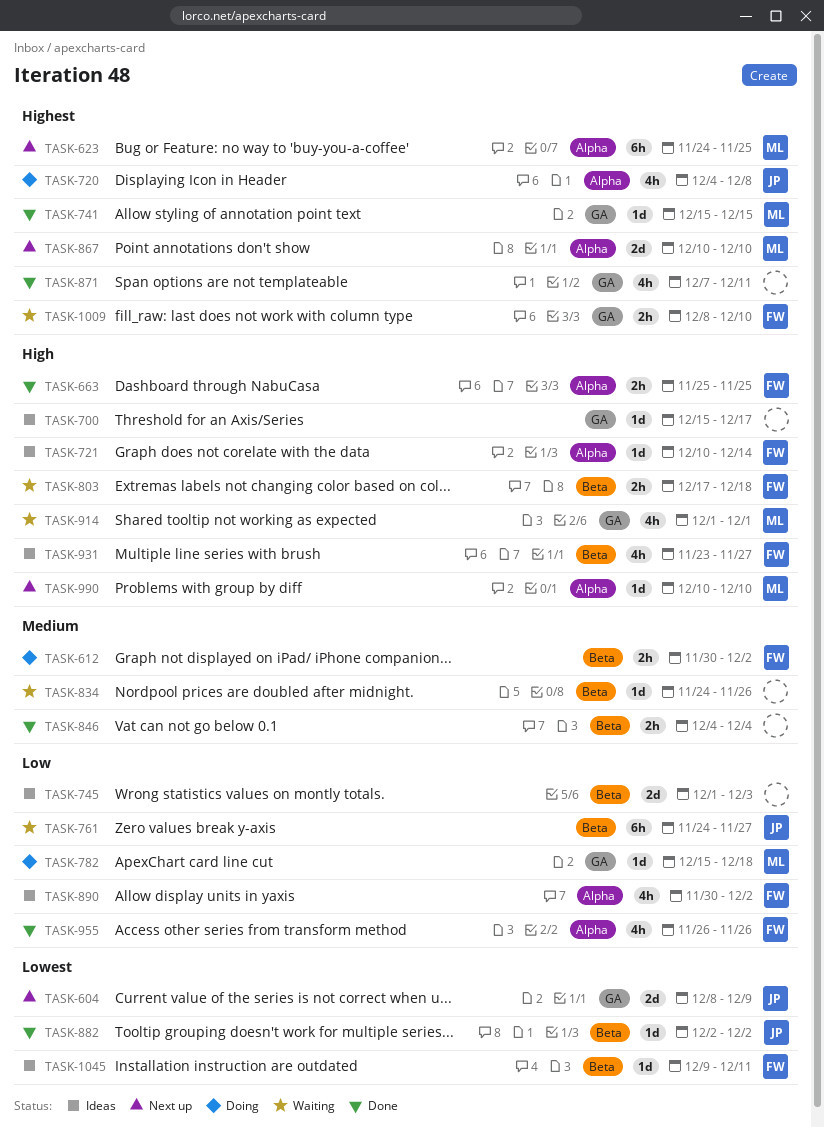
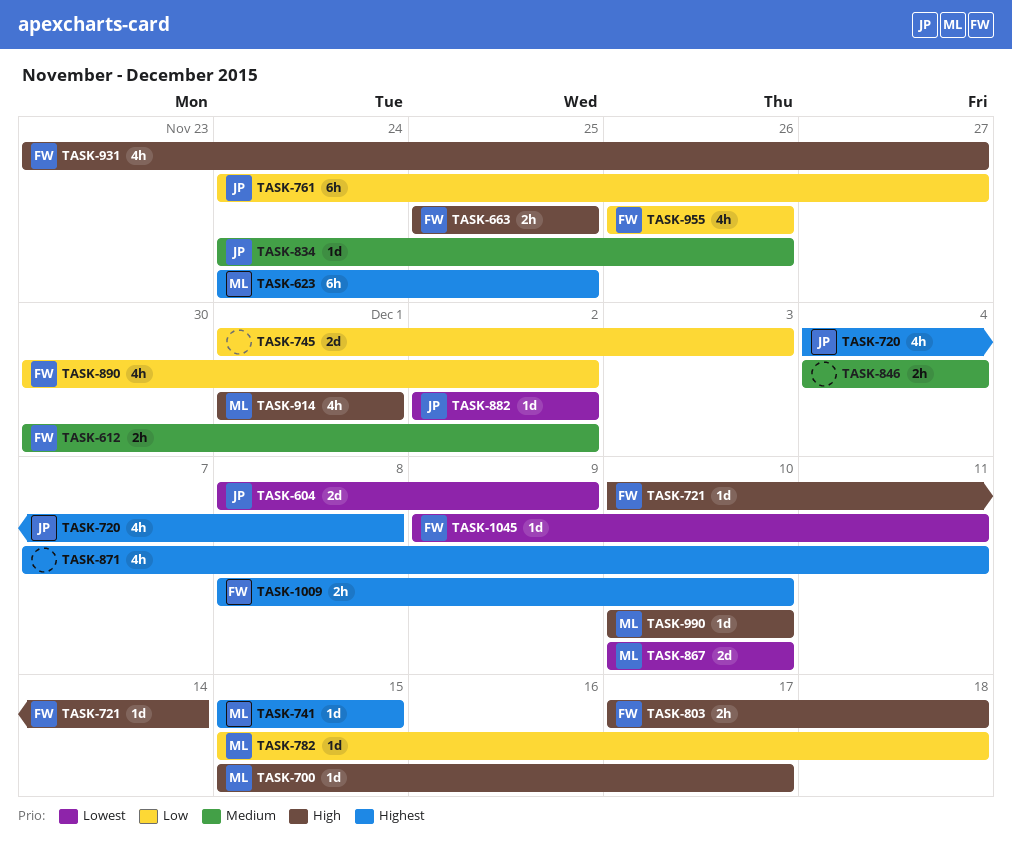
TASK-700, owner: none -> ML
TASK-834, owner: none -> JP
TASK-867, priority: Highest -> Lowest

